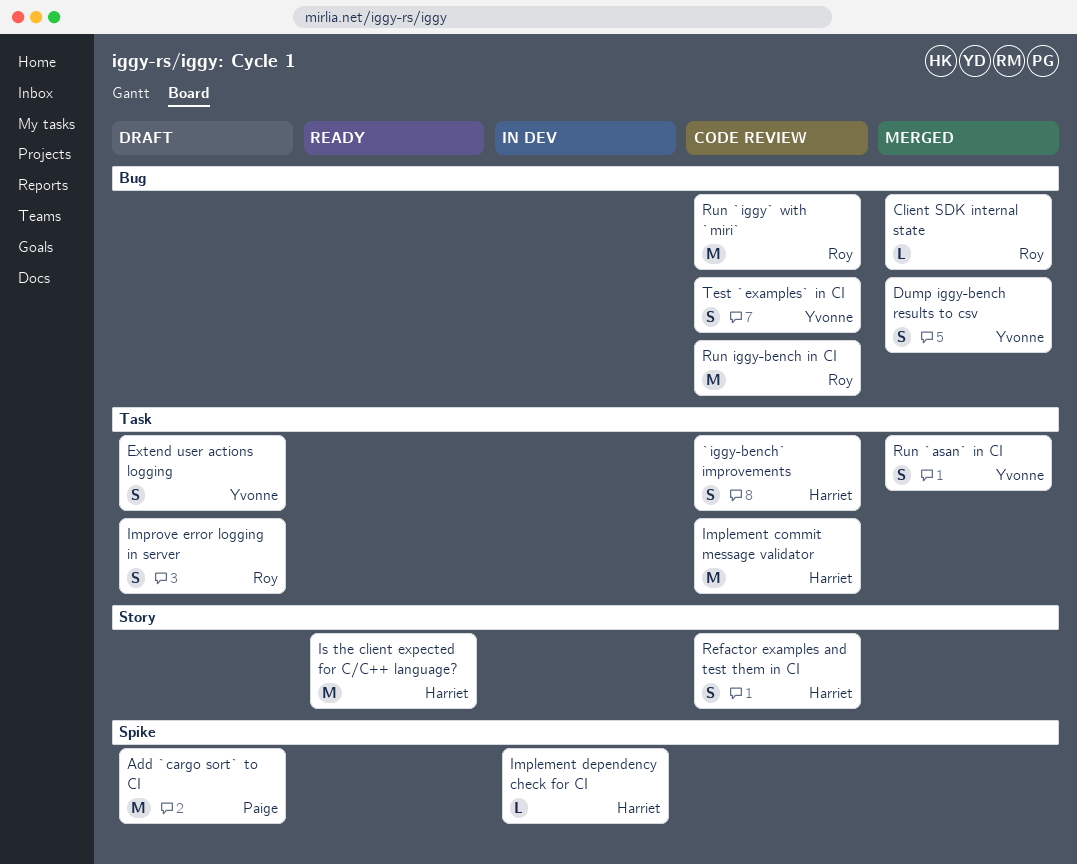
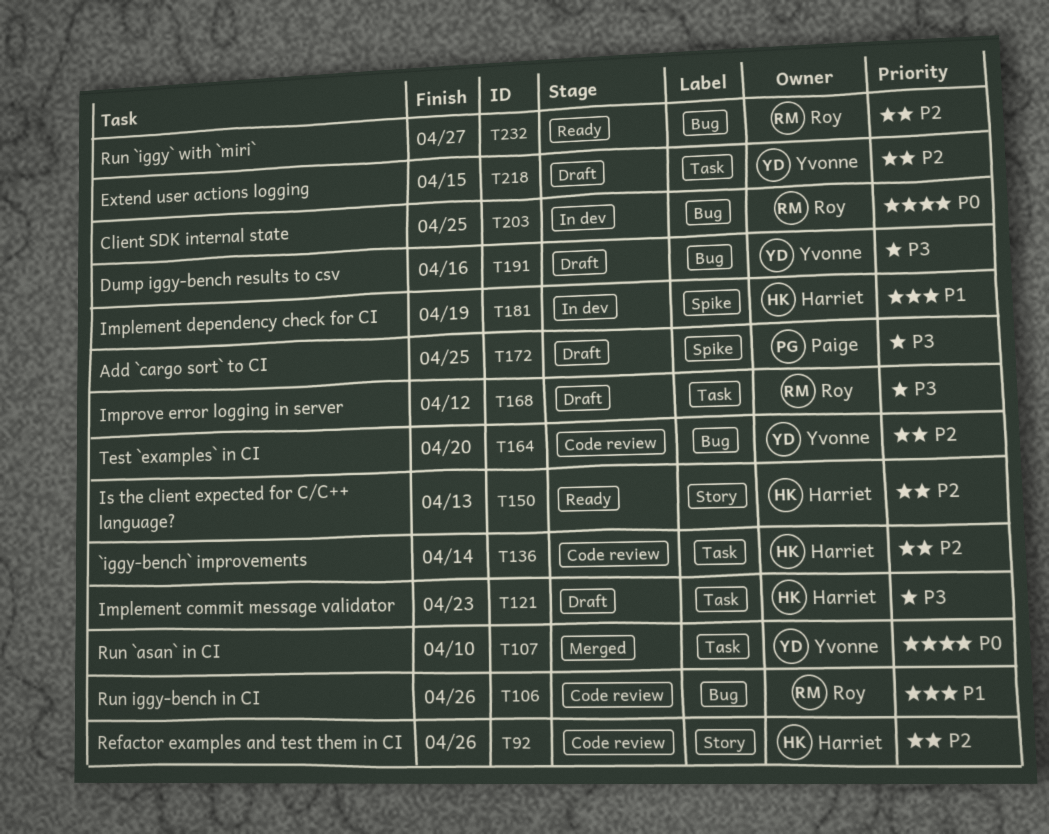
Client SDK internal state, status: Merged -> In dev
Dump iggy-bench results to csv, status: Merged -> Draft
Implement commit message validator, status: Code review -> Draft
Run `iggy` with `miri`, status: Code review -> Ready

